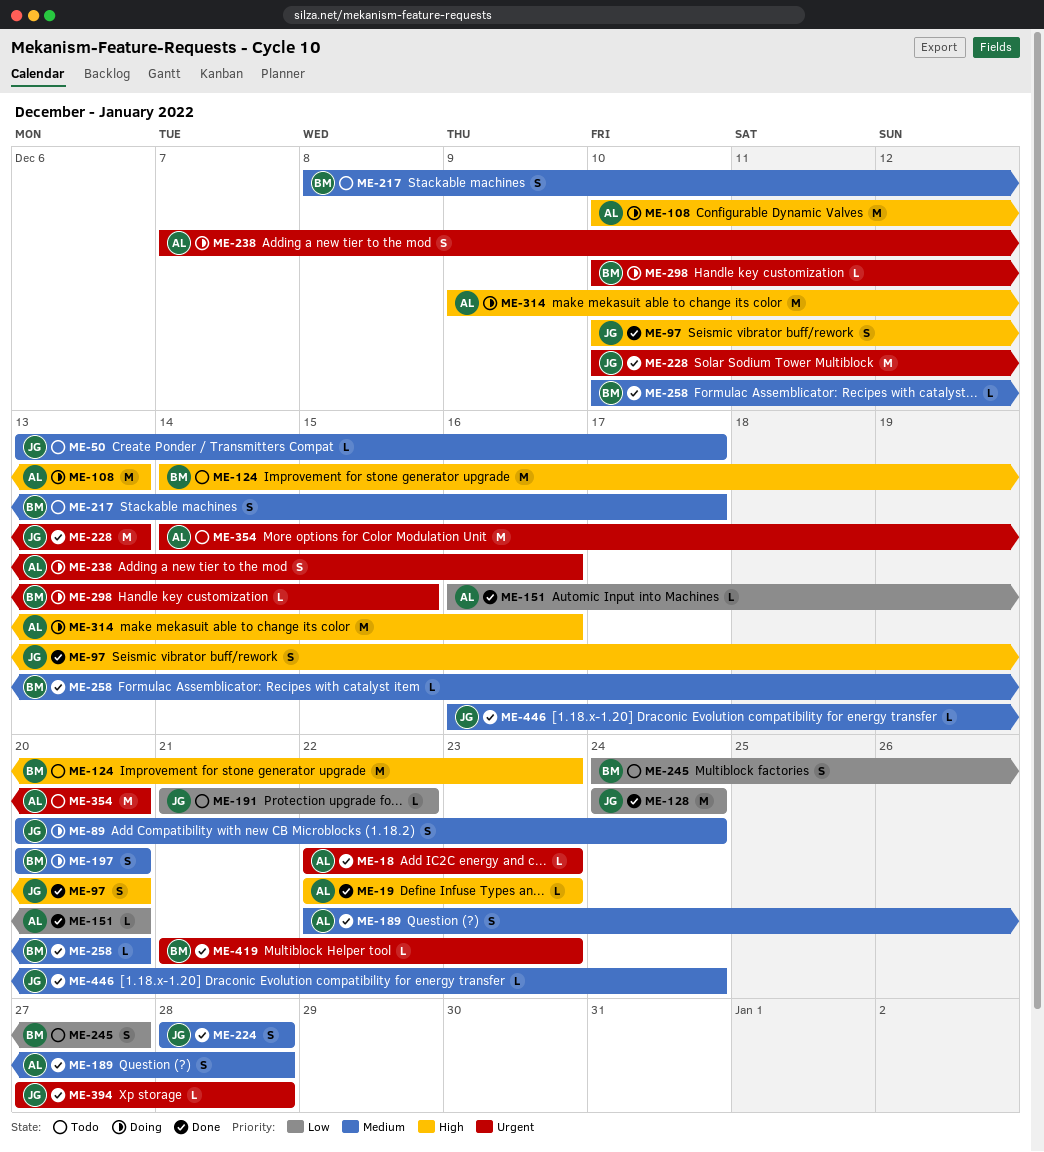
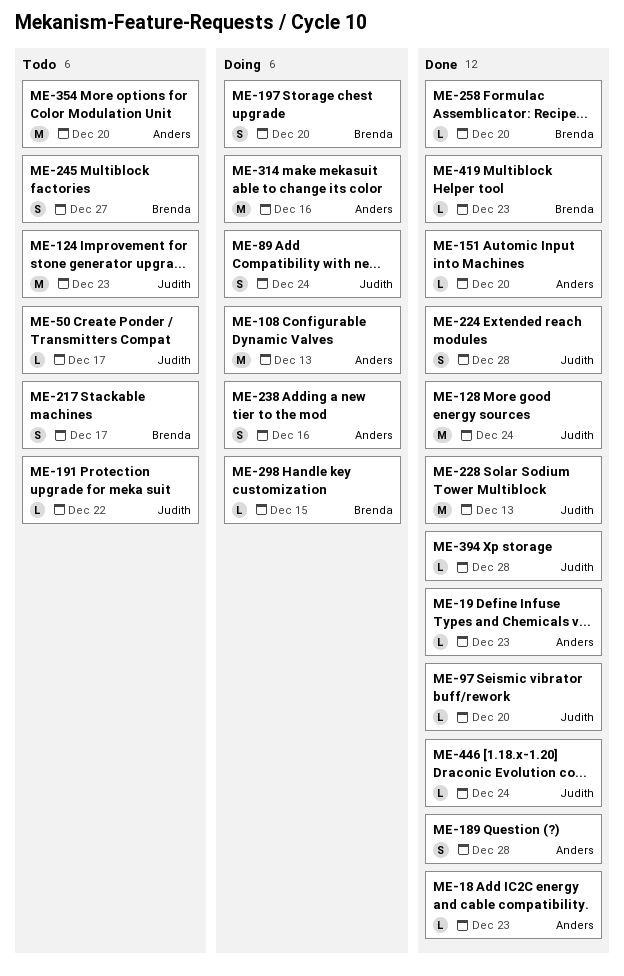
ME-97, estimate: S -> L
ME-124, owner: Brenda -> Judith

